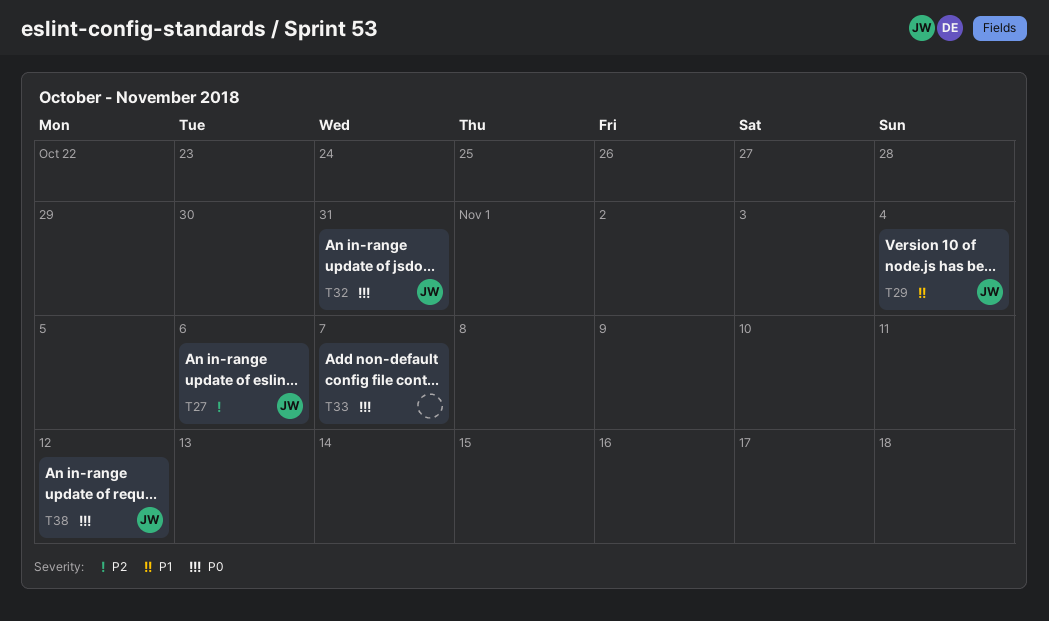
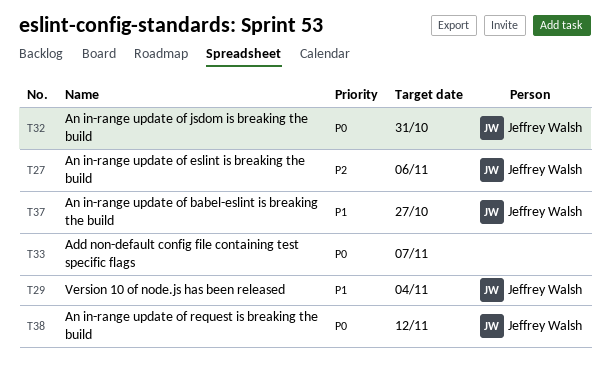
T37: none -> present

